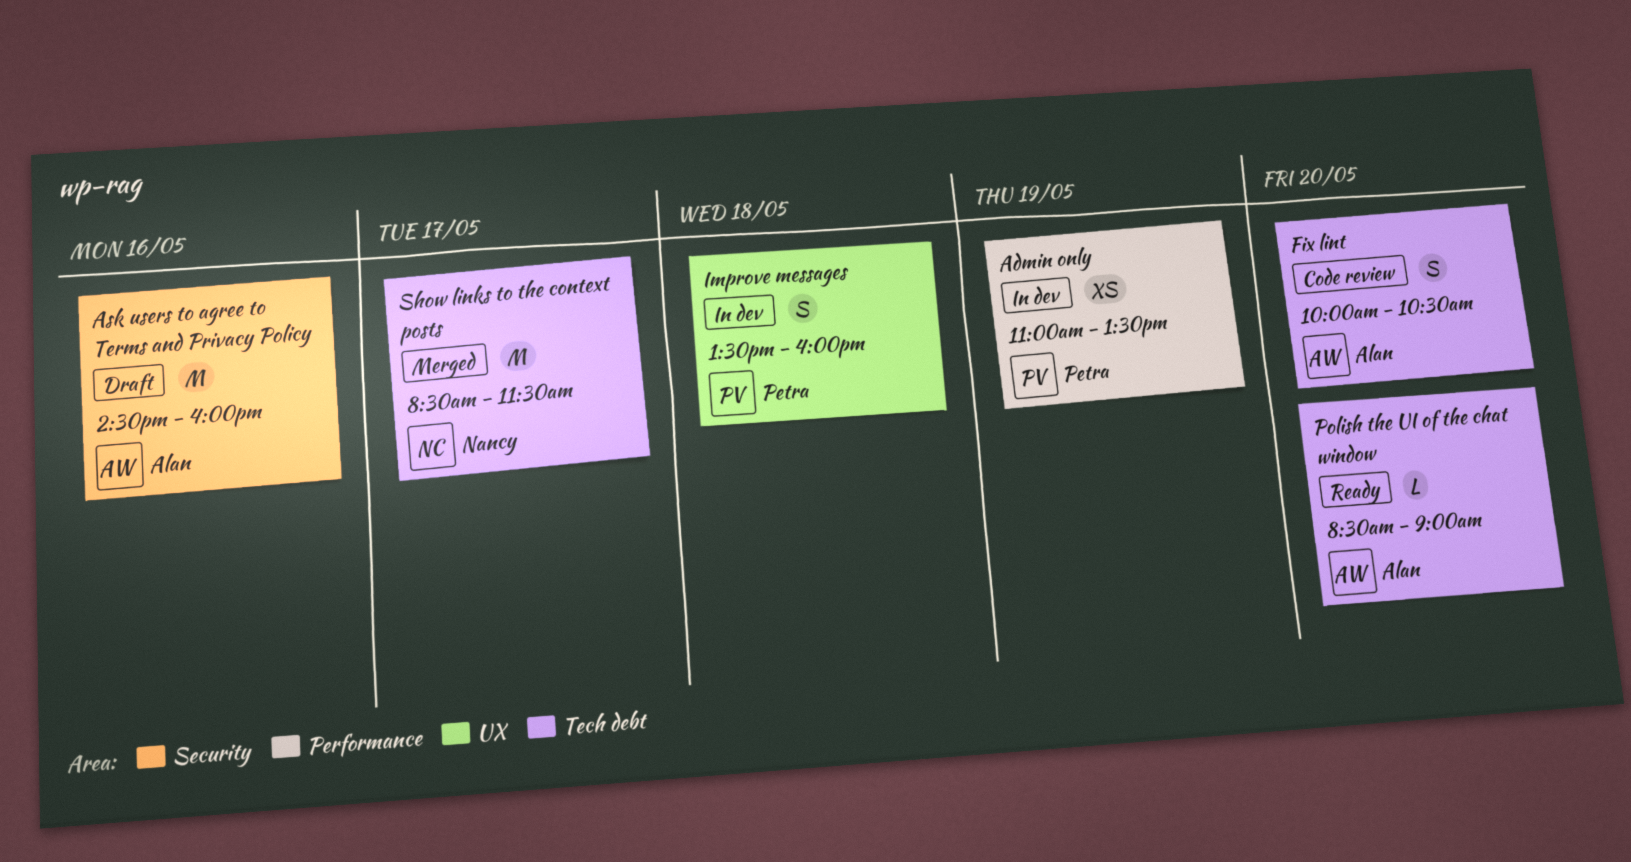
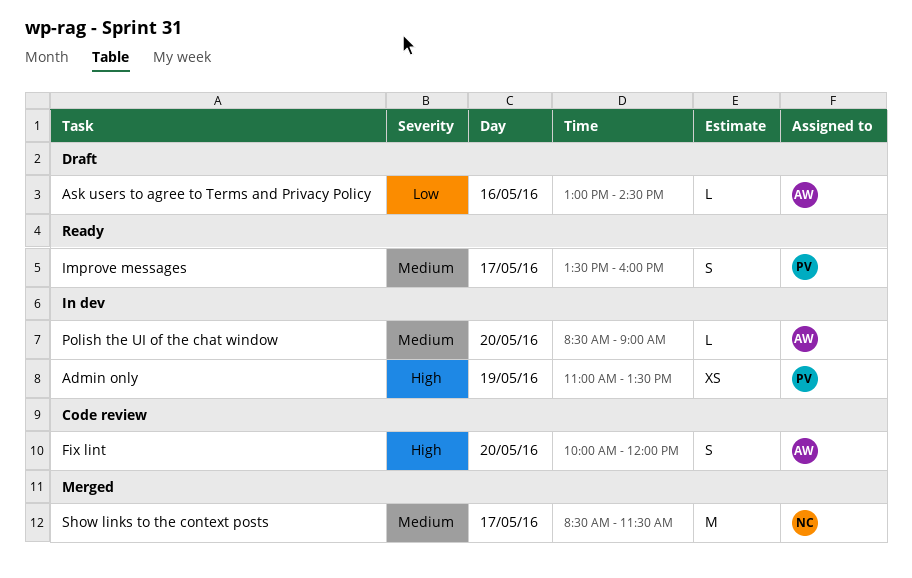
Ask users to agree to Terms and Privacy Policy, estimate: M -> L
Ask users to agree to Terms and Privacy Policy, begins: 14:30 -> 13:00
Ask users to agree to Terms and Privacy Policy, ends: 16:00 -> 14:30
Fix lint, ends: 10:30 -> 12:00
Improve messages, status: In dev -> Ready
Improve messages, day: May 18 -> May 17
Polish the UI of the chat window, status: Ready -> In dev

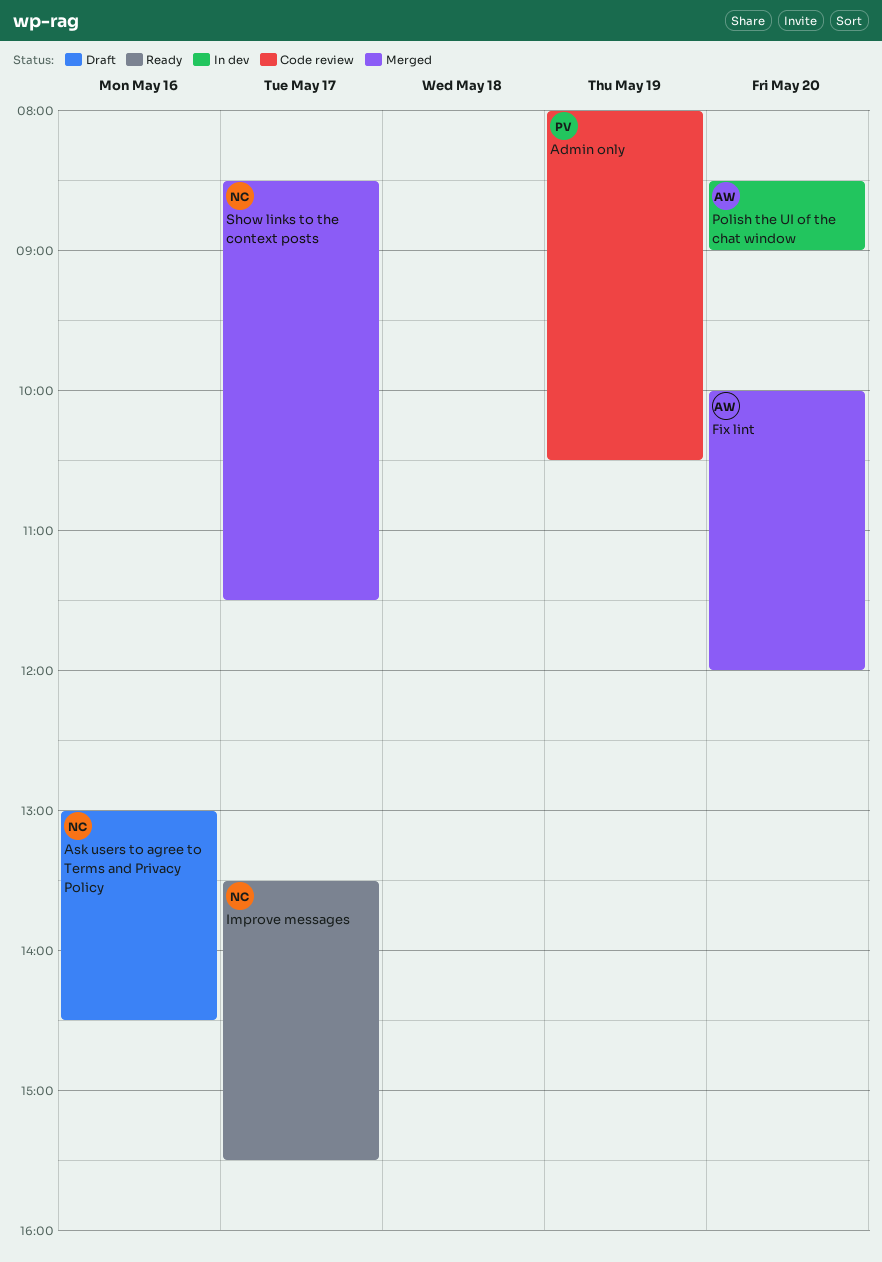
Admin only, status: In dev -> Code review
Admin only, begins: 11:00 -> 08:00
Admin only, ends: 13:30 -> 10:30
Ask users to agree to Terms and Privacy Policy, owner: AW -> NC
Fix lint, status: Code review -> Merged
Improve messages, owner: PV -> NC
Improve messages, ends: 16:00 -> 15:30

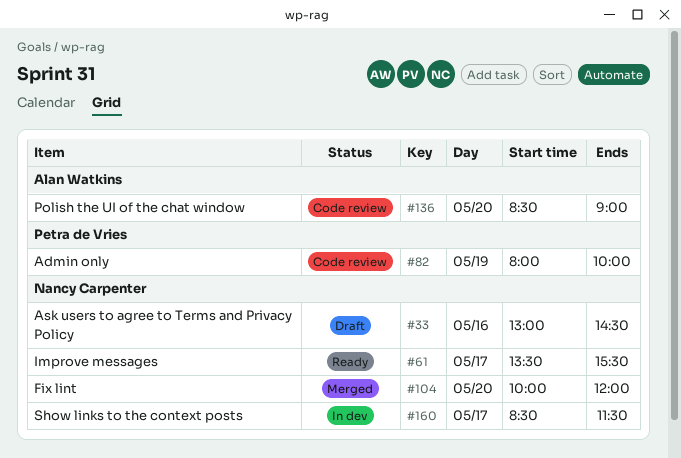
Admin only, ends: 10:30 -> 10:00
Fix lint, owner: Alan Watkins -> Nancy Carpenter
Polish the UI of the chat window, status: In dev -> Code review
Show links to the context posts, status: Merged -> In dev

